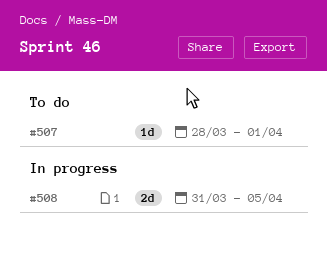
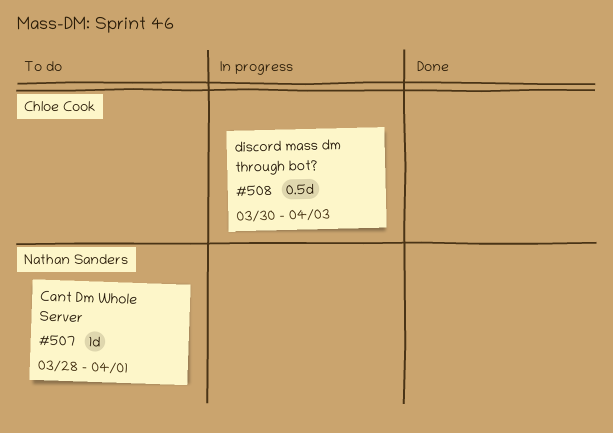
#508, estimate: 2d -> 0.5d
#508, start: Mar 31 -> Mar 30
#508, due: Apr 5 -> Apr 3

